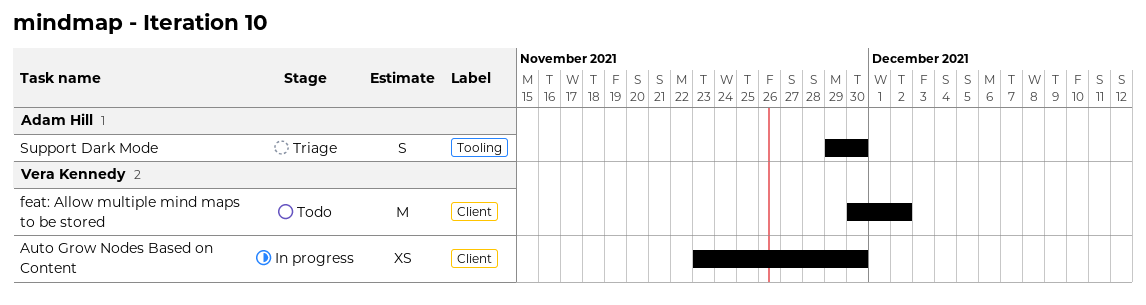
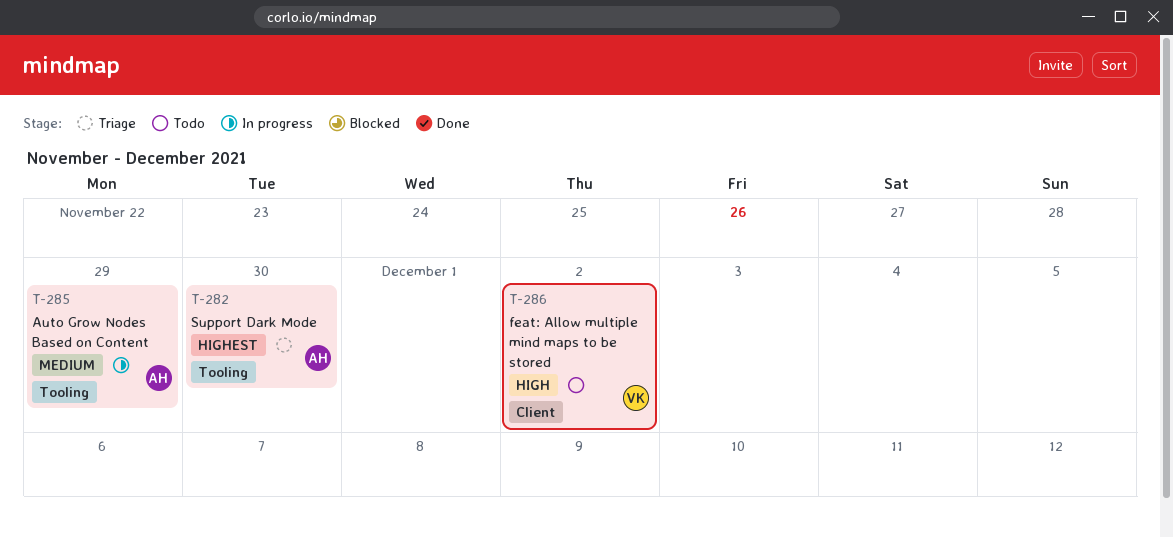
Auto Grow Nodes Based on Content, owner: Vera Kennedy -> Adam Hill
Auto Grow Nodes Based on Content, label: Client -> Tooling
Auto Grow Nodes Based on Content, due: Nov 30 -> Nov 29

